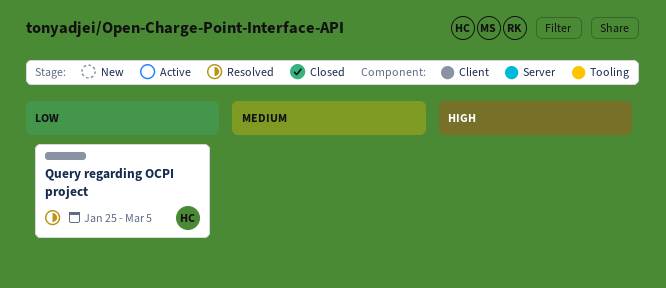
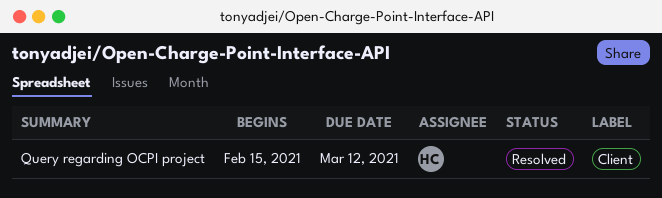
Query regarding OCPI project, start: Jan 25 -> Feb 15
Query regarding OCPI project, due: Mar 5 -> Mar 12

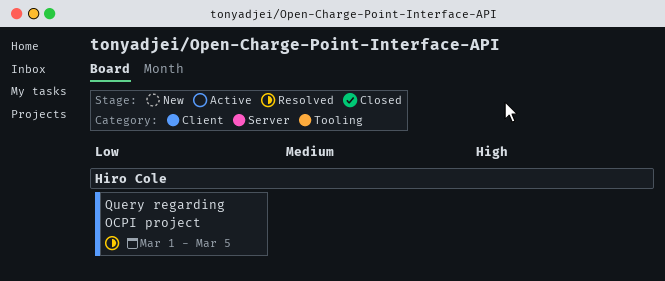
Query regarding OCPI project, start: Feb 15 -> Mar 1
Query regarding OCPI project, due: Mar 12 -> Mar 5

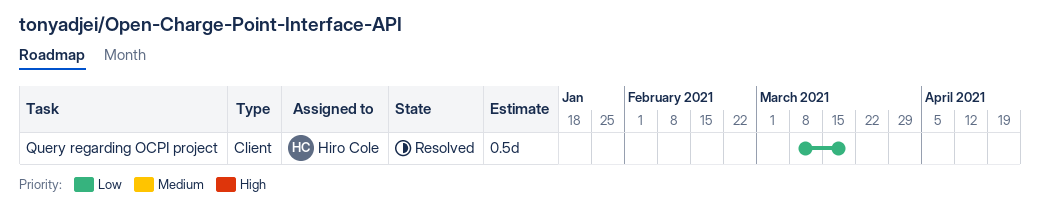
Query regarding OCPI project, start: Mar 1 -> Mar 8
Query regarding OCPI project, due: Mar 5 -> Mar 19

